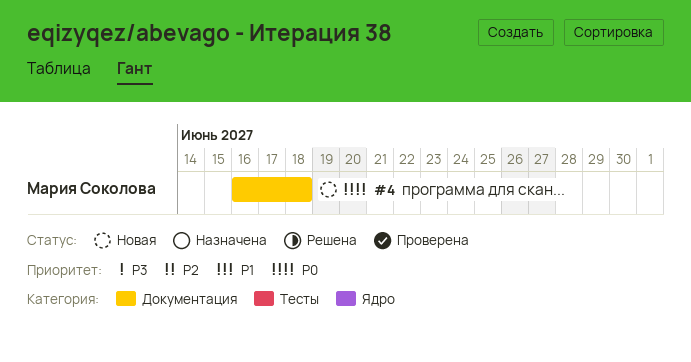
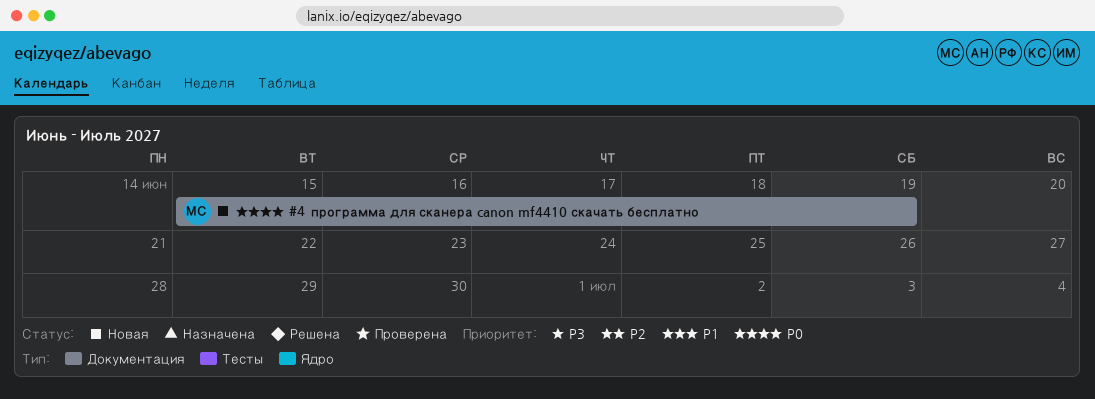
#4, start: Jun 16 -> Jun 15
#4, due: Jun 18 -> Jun 19

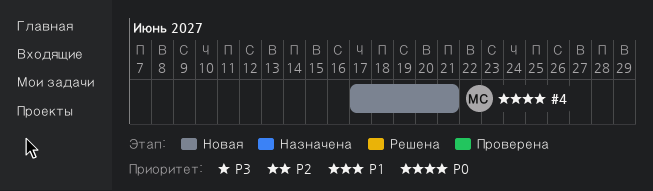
#4, start: Jun 15 -> Jun 17
#4, due: Jun 19 -> Jun 21

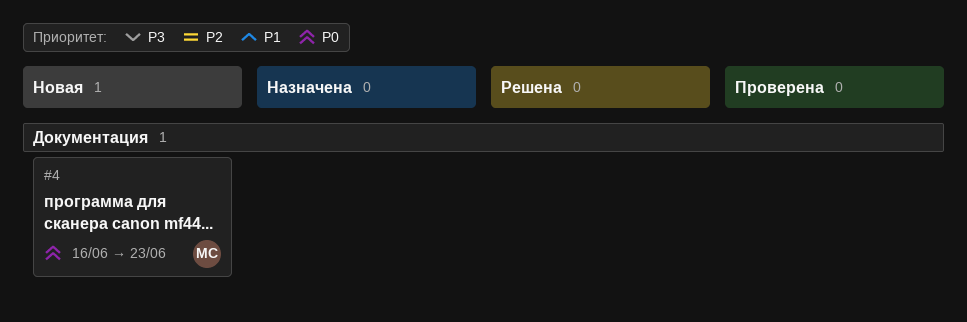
#4, start: Jun 17 -> Jun 16
#4, due: Jun 21 -> Jun 23

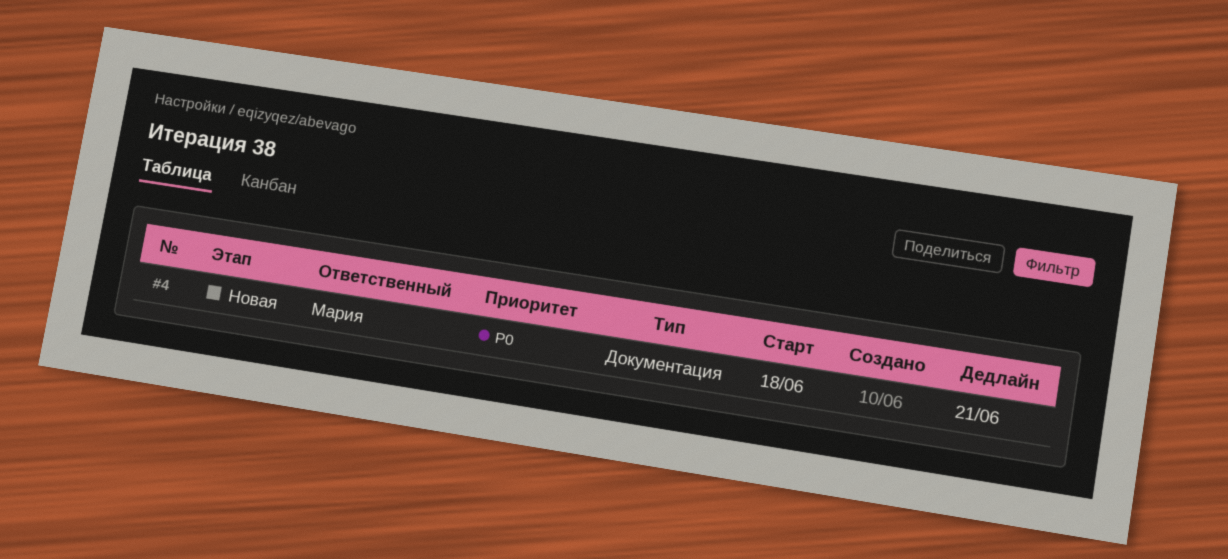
#4, start: Jun 16 -> Jun 18
#4, due: Jun 23 -> Jun 21

